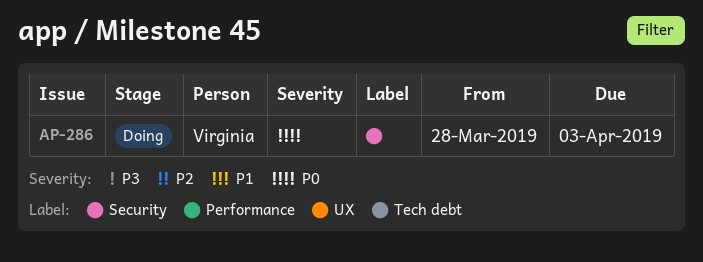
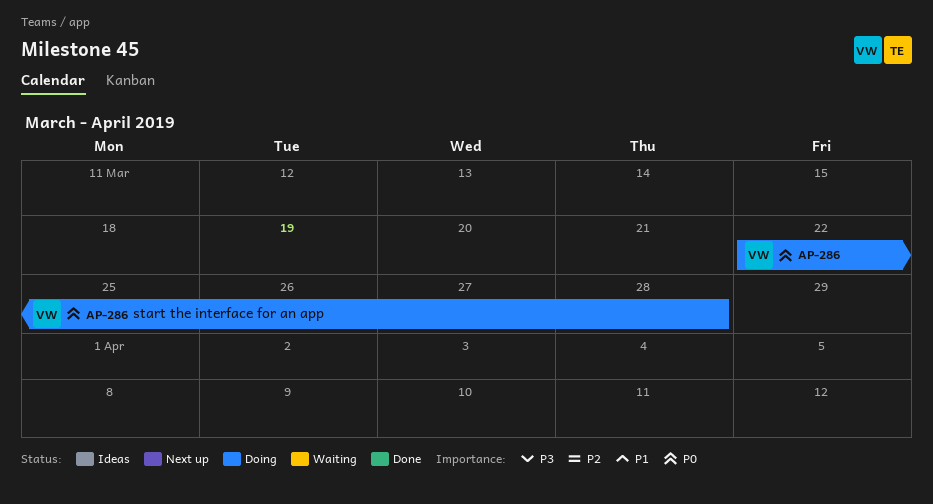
AP-286, start: Mar 28 -> Mar 22
AP-286, due: Apr 3 -> Mar 28

